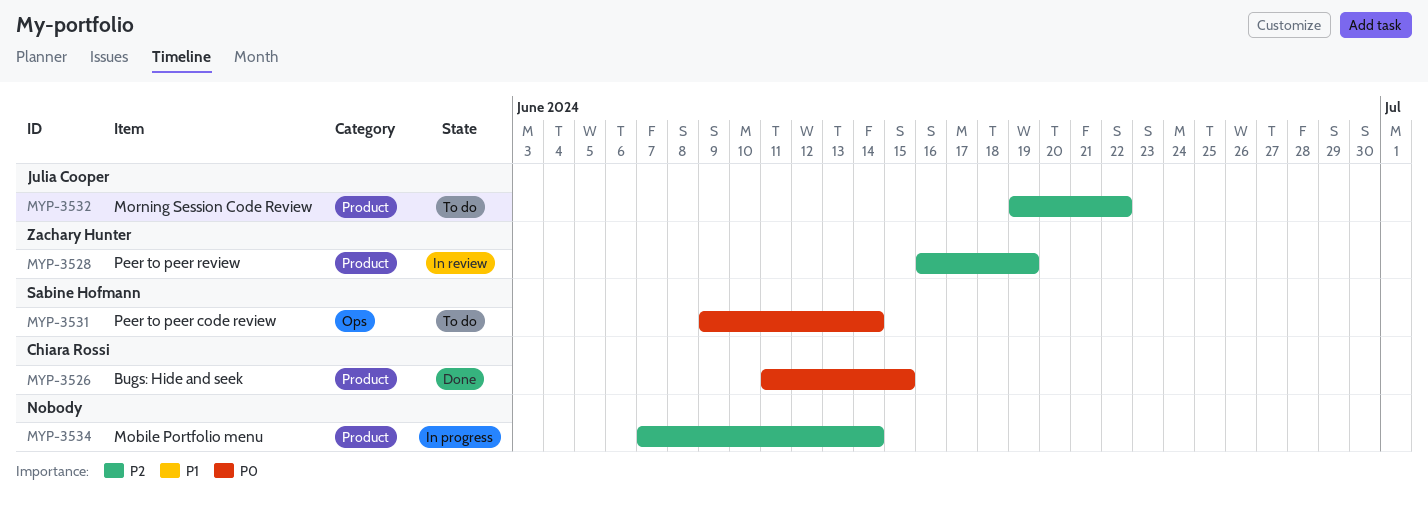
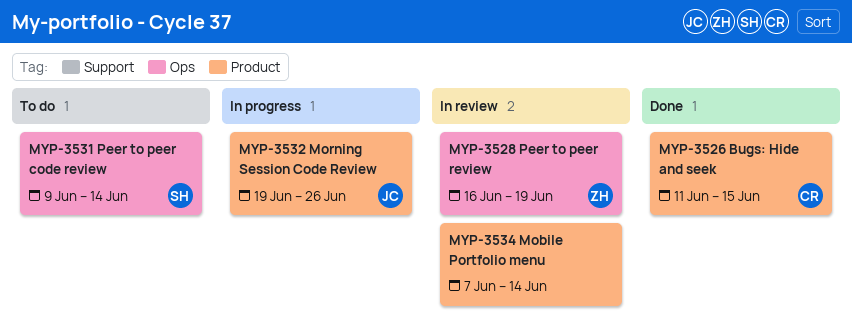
MYP-3528, label: Product -> Ops
MYP-3532, status: To do -> In progress
MYP-3532, due: Jun 22 -> Jun 26
MYP-3534, status: In progress -> In review

